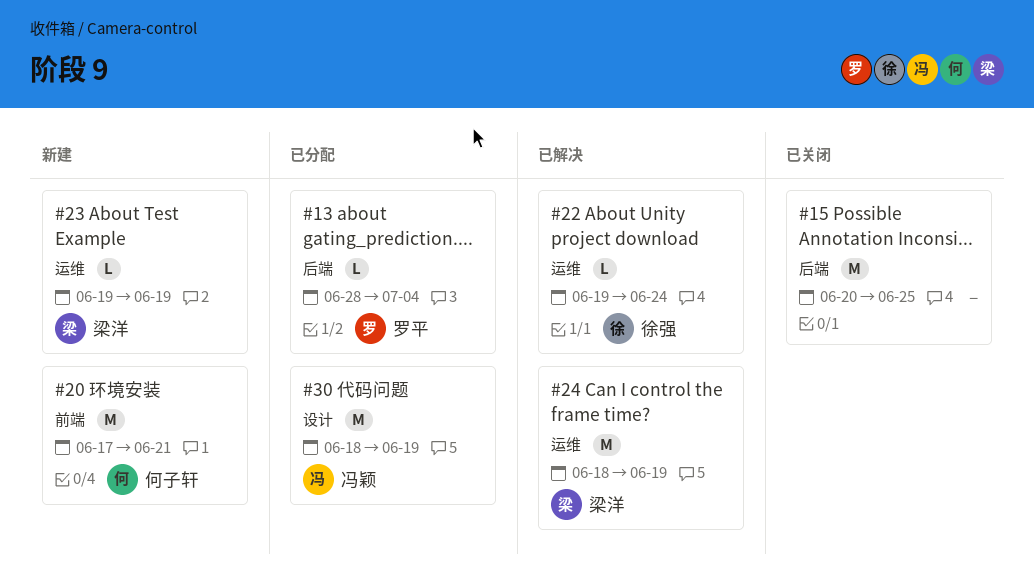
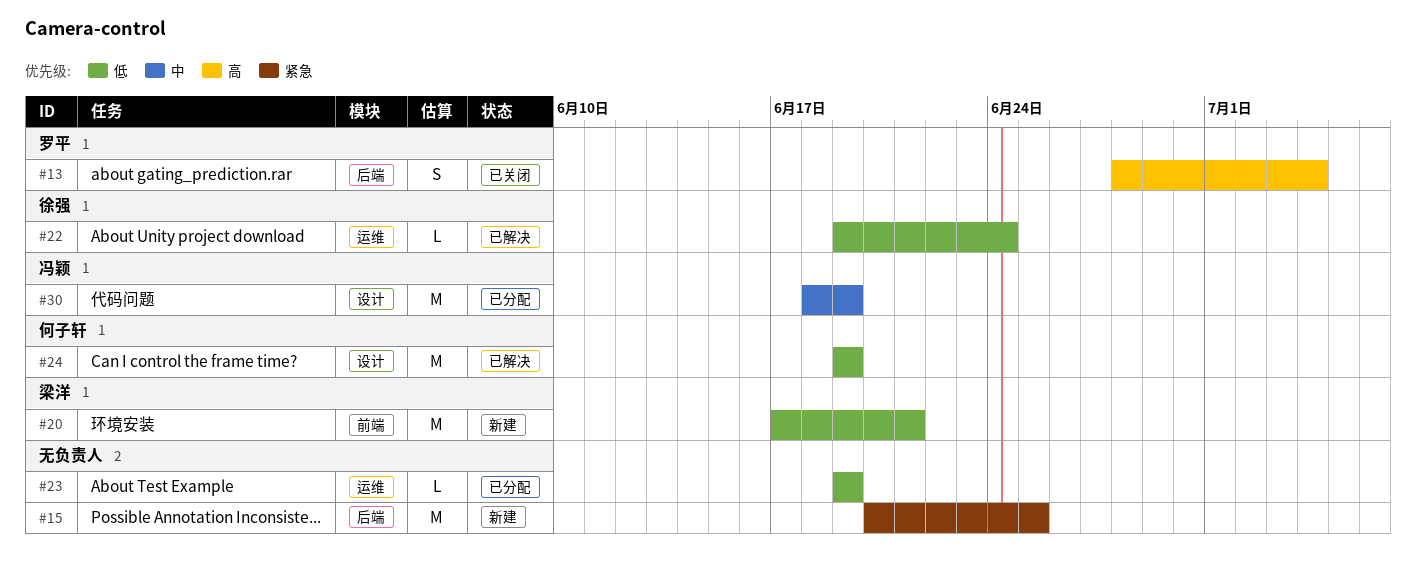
#13, status: 已分配 -> 已关闭
#13, estimate: L -> S
#15, status: 已关闭 -> 新建
#20, owner: 何子轩 -> 梁洋
#23, status: 新建 -> 已分配
#23, owner: 梁洋 -> none
#24, owner: 梁洋 -> 何子轩
#24, label: 运维 -> 设计
#24, start: Jun 18 -> Jun 19

